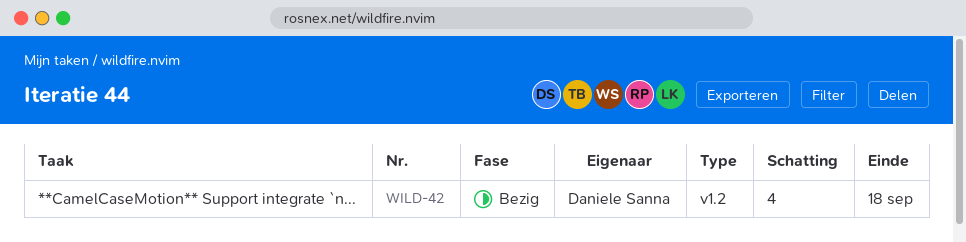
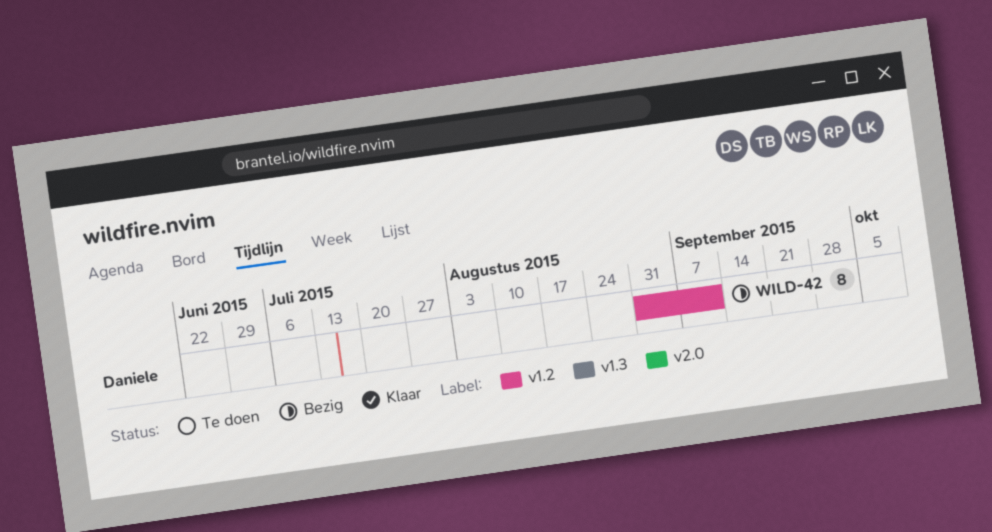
WILD-42, estimate: 4 -> 8
WILD-42, due: Sep 18 -> Sep 11

